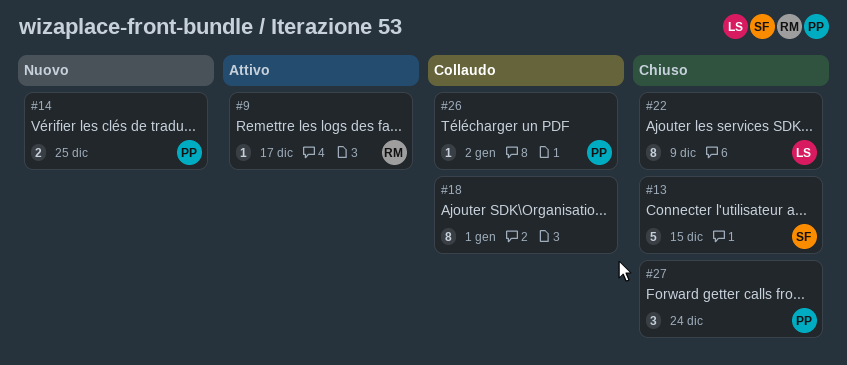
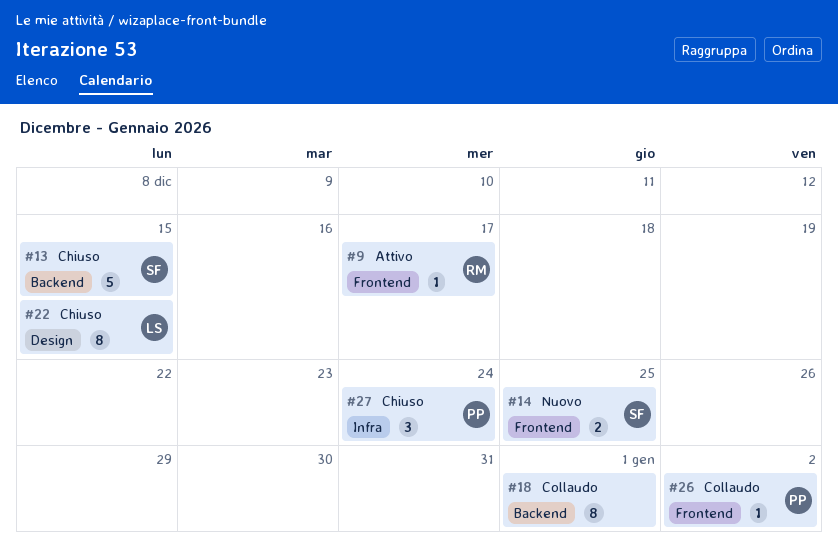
#14, owner: PP -> SF
#22, due: Dec 9 -> Dec 15

